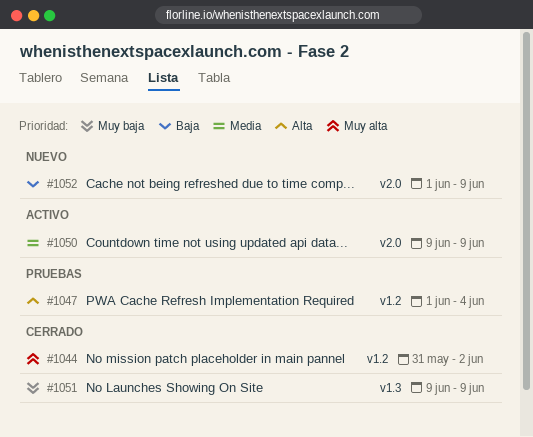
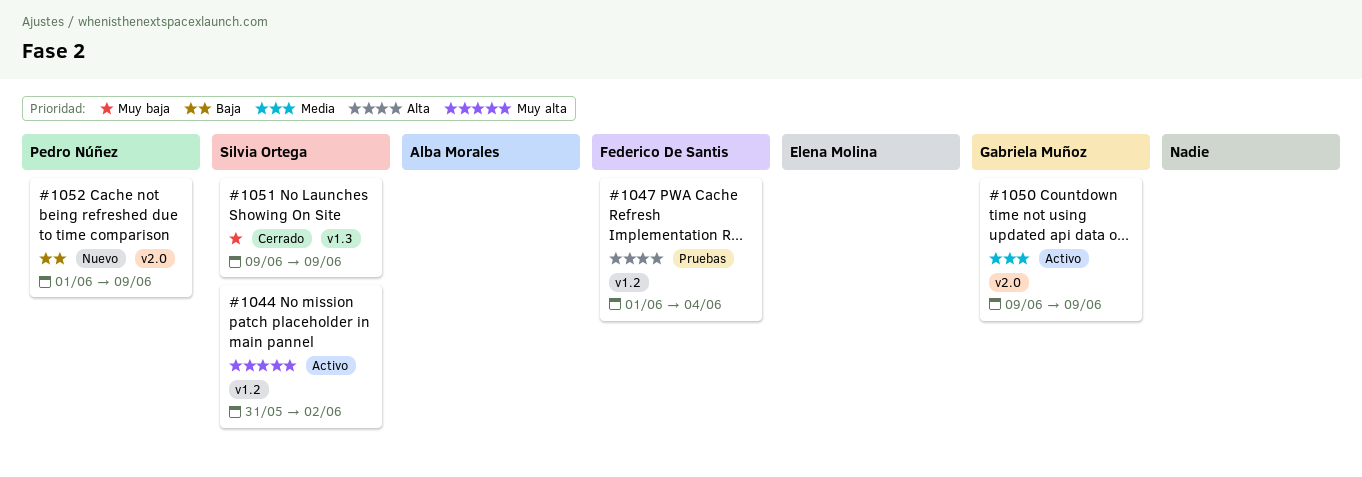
#1044, status: Cerrado -> Activo

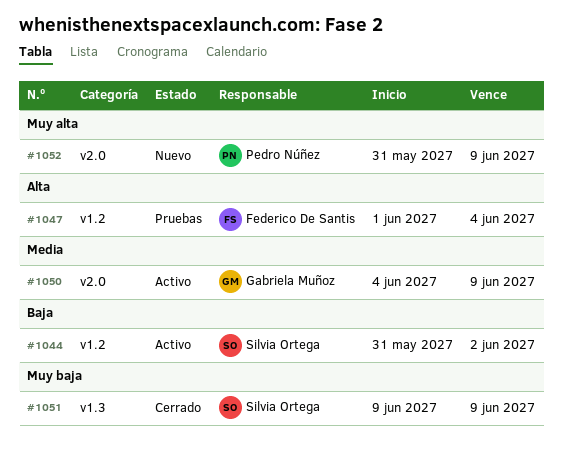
#1044, priority: Muy alta -> Baja
#1050, start: Jun 9 -> Jun 4
#1052, priority: Baja -> Muy alta
#1052, start: Jun 1 -> May 31

